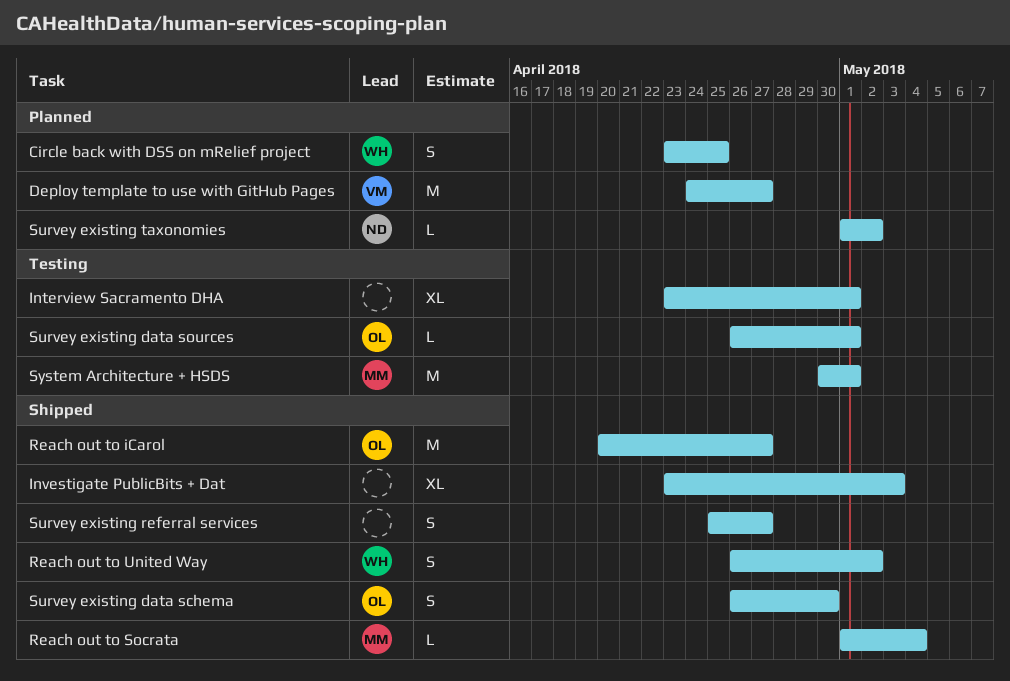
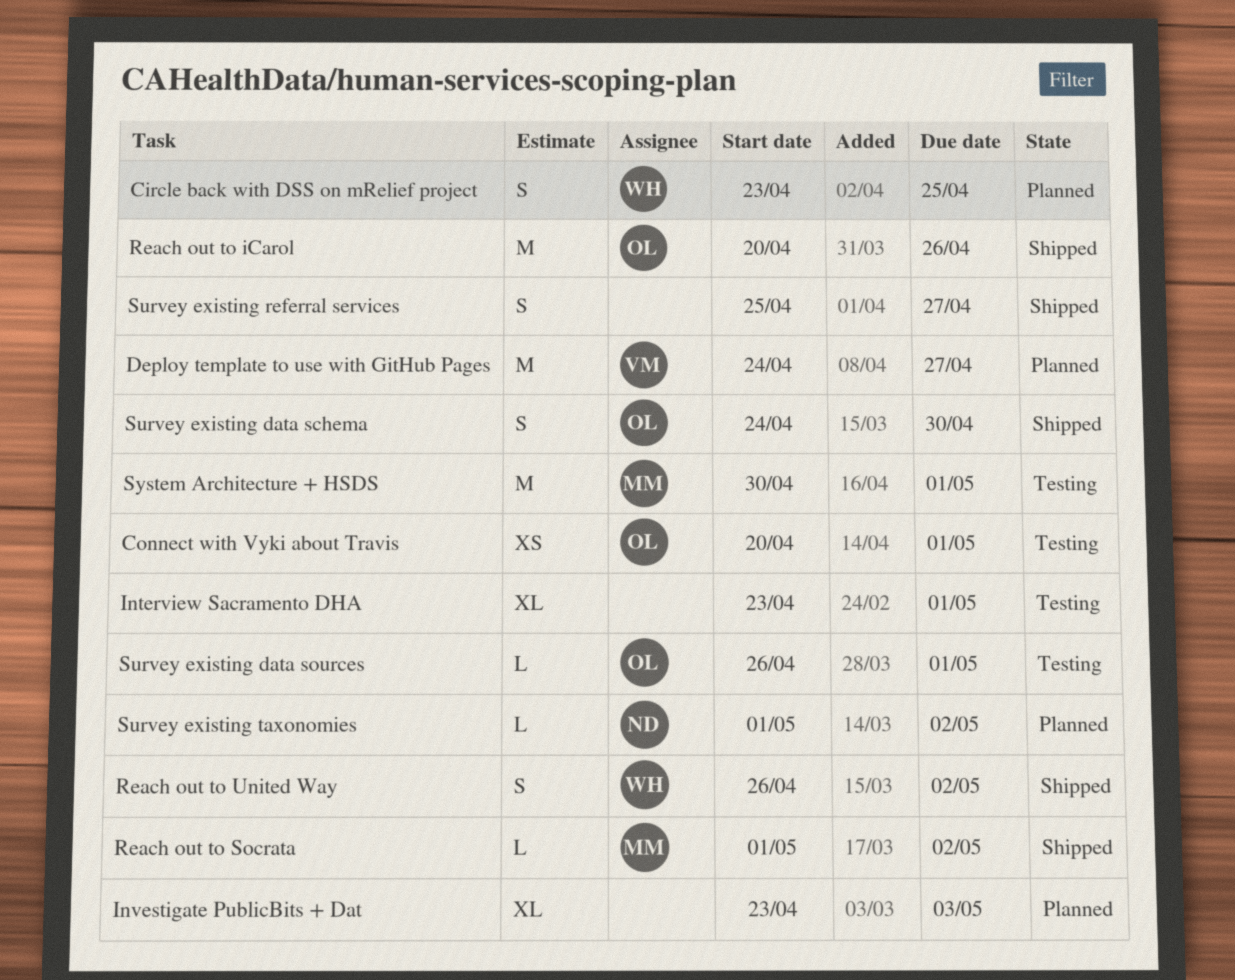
Connect with Vyki about Travis: none -> present
Investigate PublicBits + Dat, status: Shipped -> Planned
Reach out to iCarol, due: Apr 27 -> Apr 26
Reach out to Socrata, due: May 4 -> May 2
Survey existing data schema, start: Apr 26 -> Apr 24

